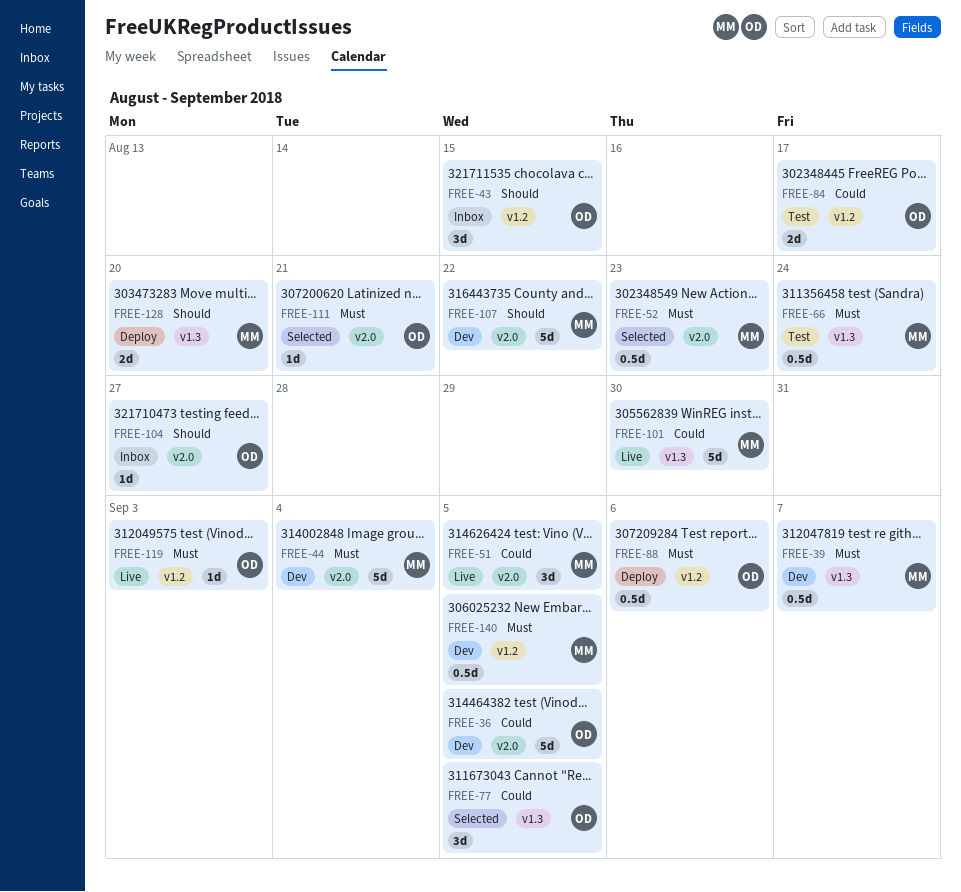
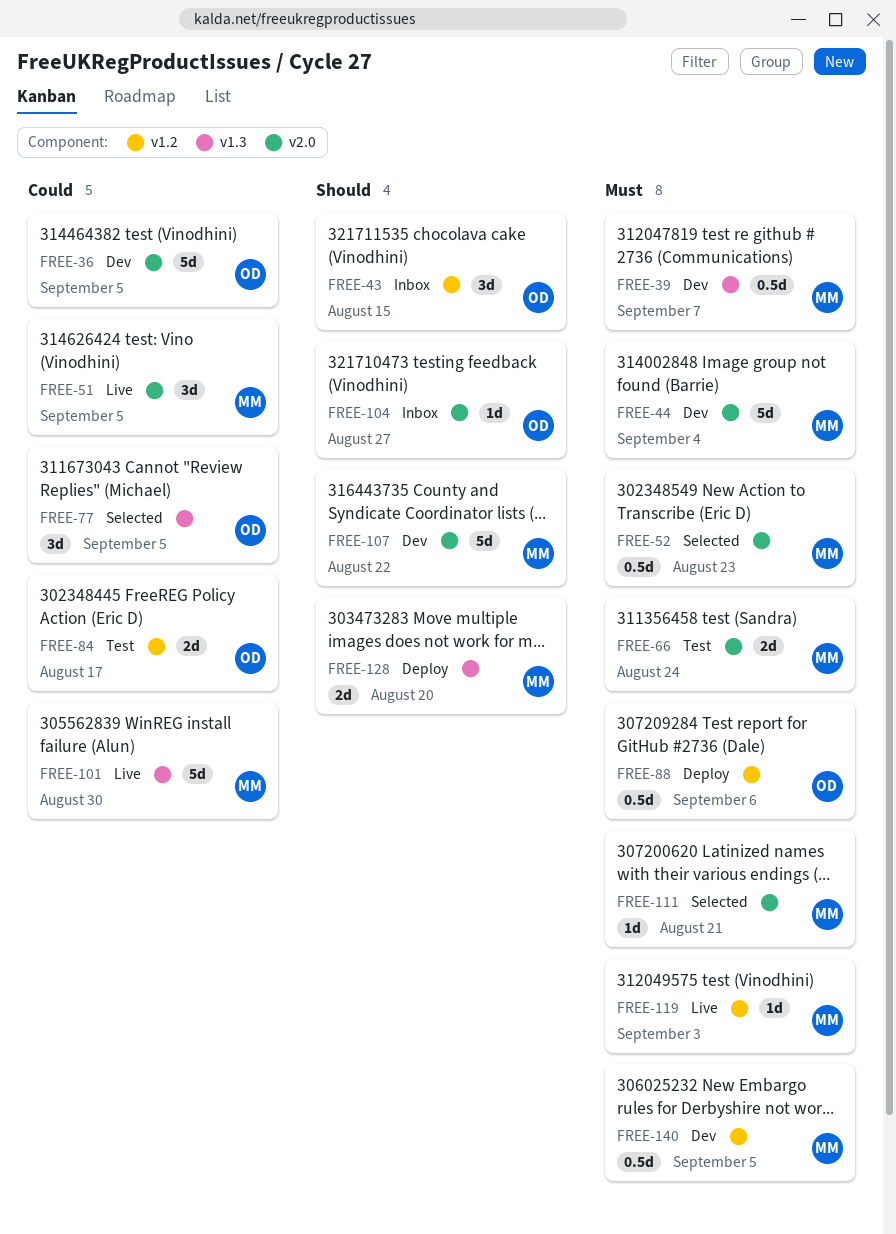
FREE-66, label: v1.3 -> v2.0
FREE-66, estimate: 0.5d -> 2d
FREE-111, owner: OD -> MM
FREE-119, owner: OD -> MM

